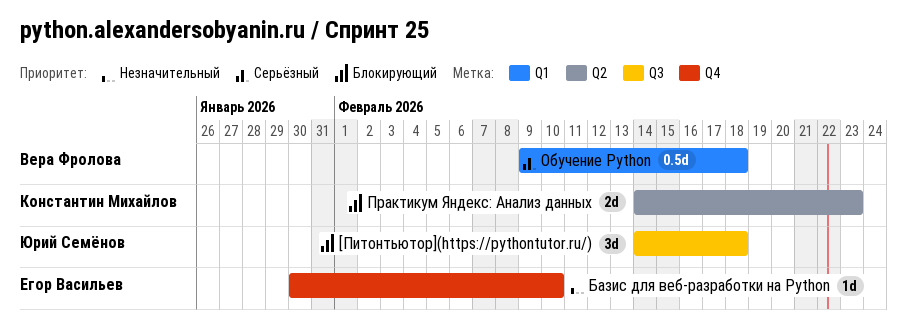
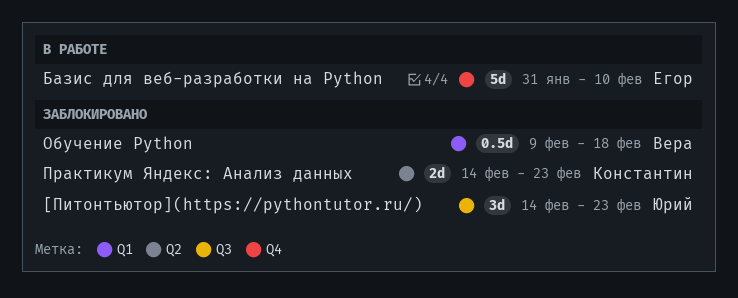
[Питонтьютор](https://pythontutor.ru/), due: Feb 18 -> Feb 23
Базис для веб-разработки на Python, estimate: 1d -> 5d
Базис для веб-разработки на Python, start: Jan 30 -> Jan 31

